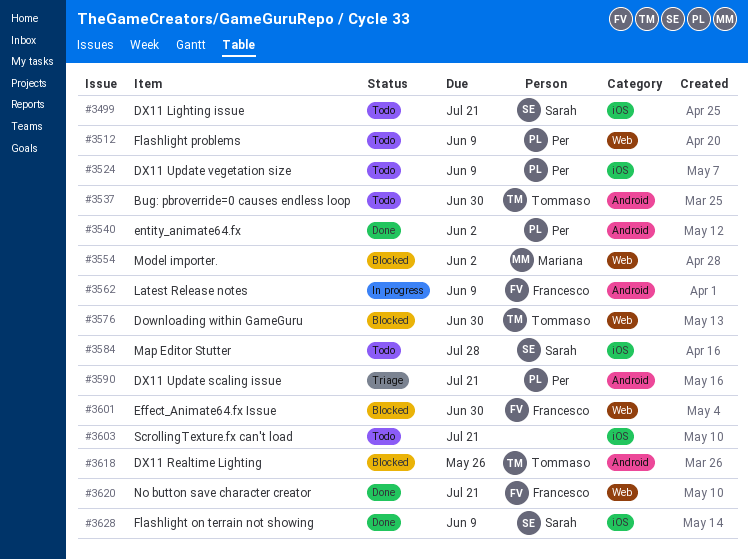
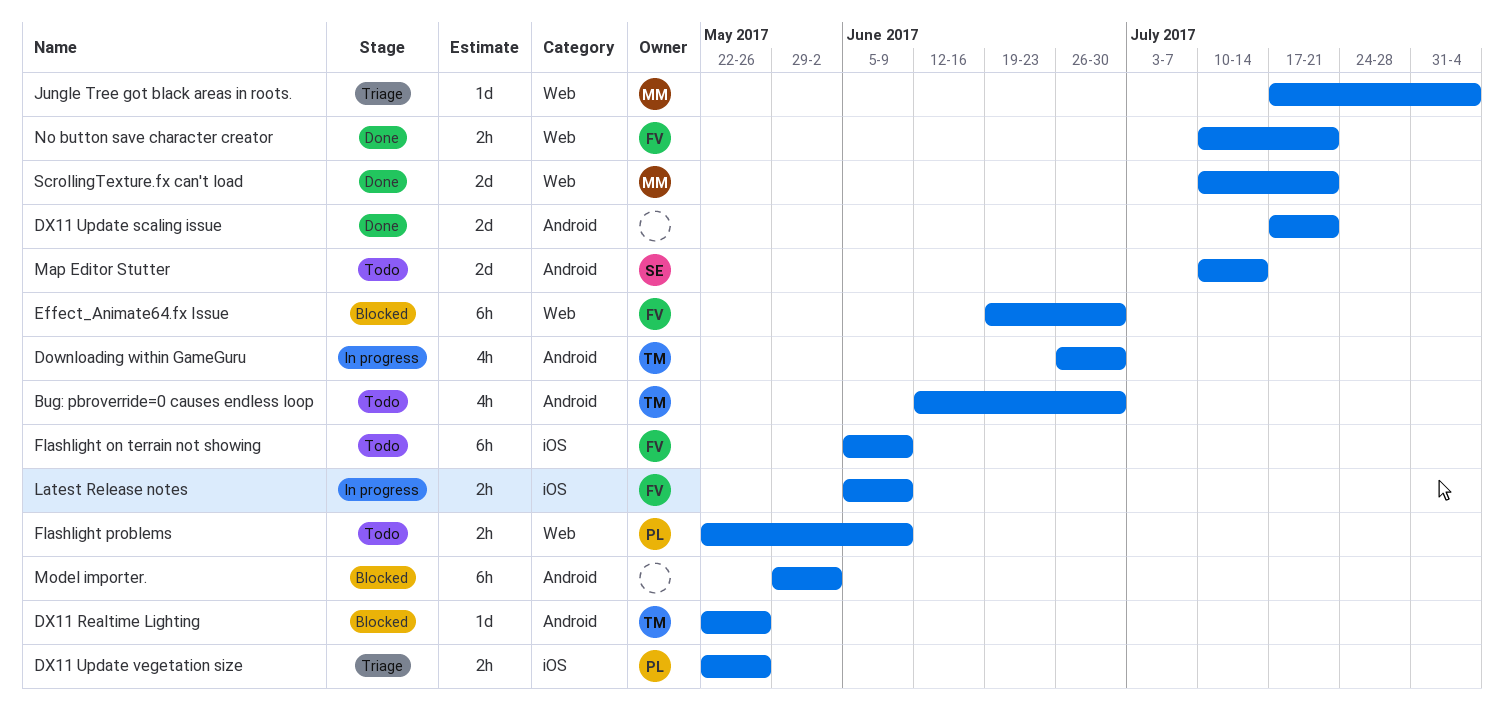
Downloading within GameGuru, status: Blocked -> In progress
Downloading within GameGuru, label: Web -> Android
DX11 Lighting issue: present -> none
DX11 Update scaling issue, status: Triage -> Done
DX11 Update scaling issue, owner: Per -> none
DX11 Update vegetation size, status: Todo -> Triage
DX11 Update vegetation size, due: Jun 9 -> May 26
entity_animate64.fx: present -> none
Flashlight on terrain not showing, status: Done -> Todo
Flashlight on terrain not showing, owner: Sarah -> Francesco
Jungle Tree got black areas in roots.: none -> present
Latest Release notes, label: Android -> iOS
Map Editor Stutter, label: iOS -> Android
Map Editor Stutter, due: Jul 28 -> Jul 14
Model importer., owner: Mariana -> none
Model importer., label: Web -> Android
ScrollingTexture.fx can't load, status: Todo -> Done
ScrollingTexture.fx can't load, owner: none -> Mariana
ScrollingTexture.fx can't load, label: iOS -> Web

